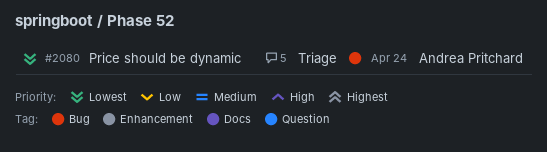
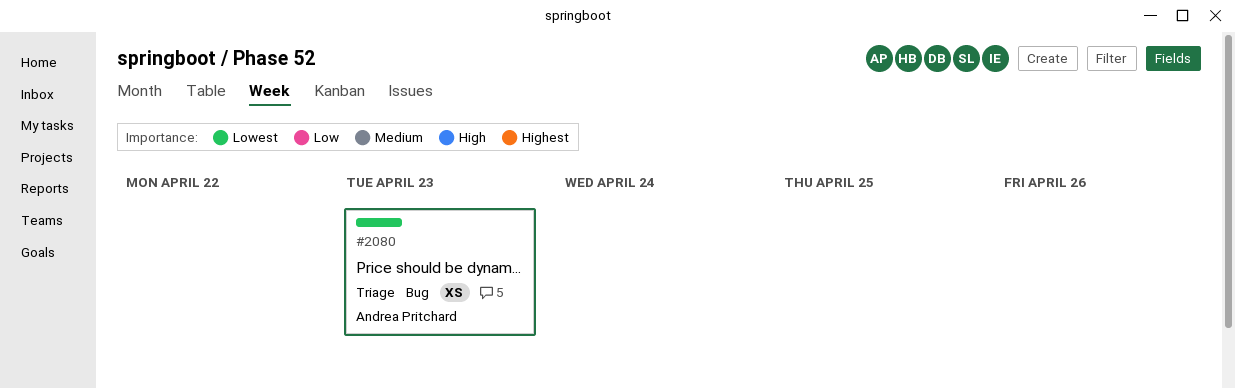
#2080, due: Apr 24 -> Apr 23

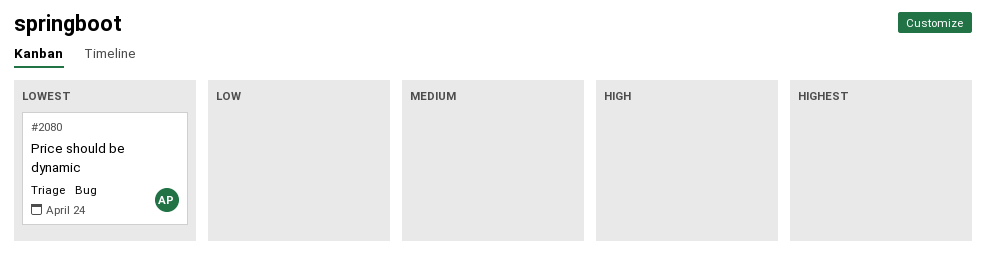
#2080, due: Apr 23 -> Apr 24

